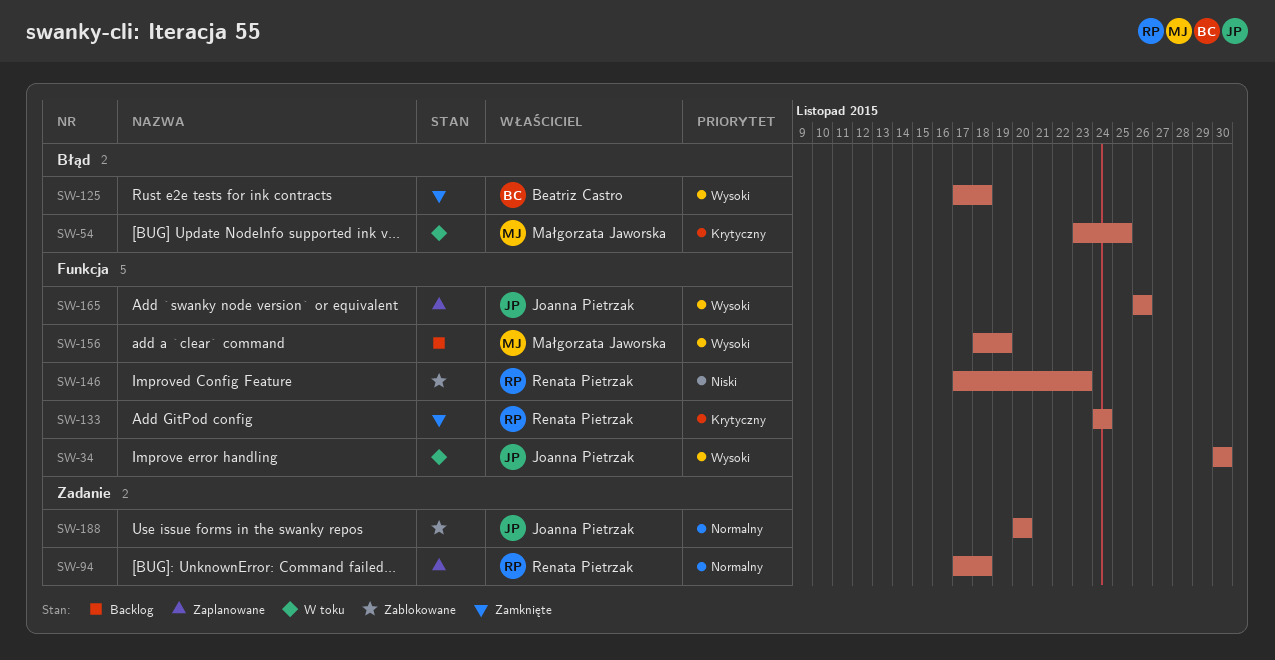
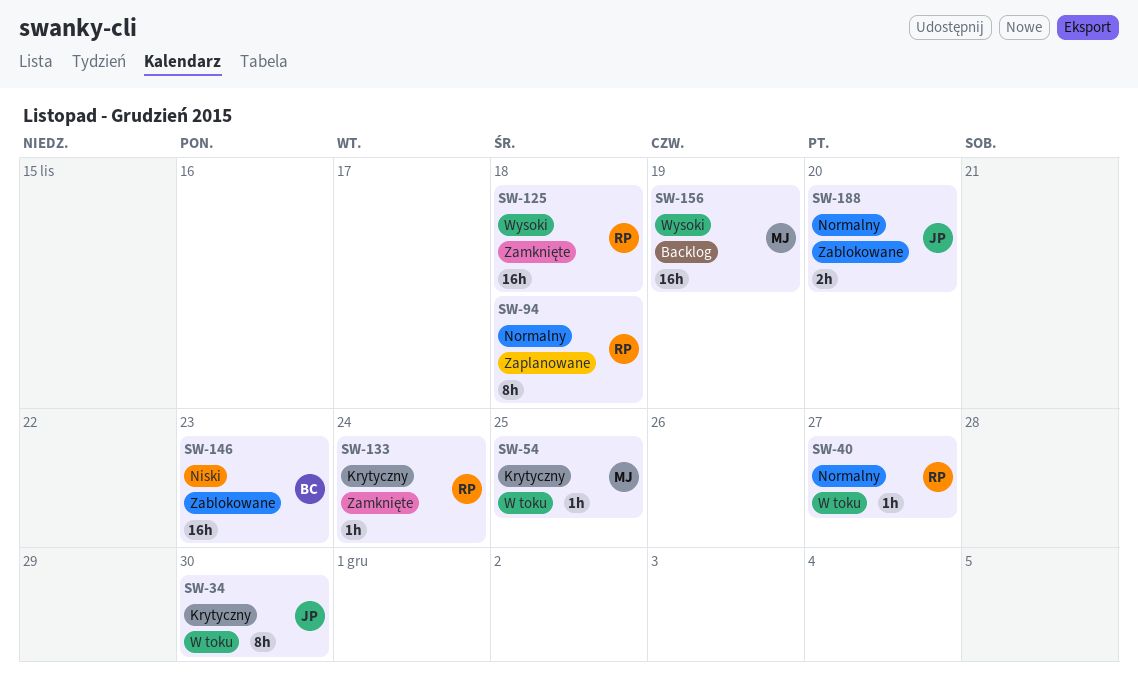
SW-34, priority: Wysoki -> Krytyczny
SW-40: none -> present
SW-125, owner: Beatriz Castro -> Renata Pietrzak
SW-146, owner: Renata Pietrzak -> Beatriz Castro
SW-165: present -> none

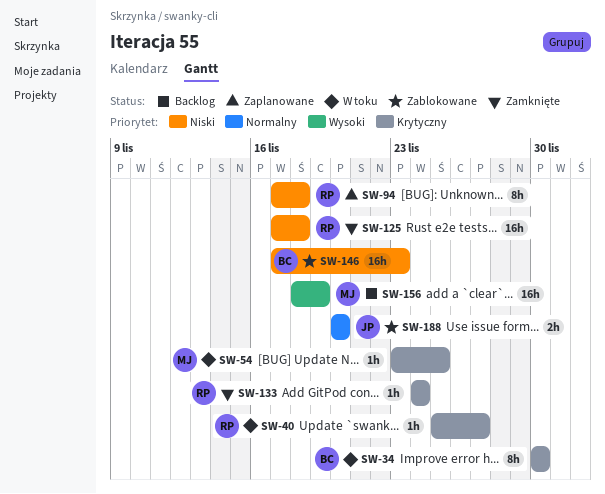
SW-34, owner: JP -> BC
SW-40, priority: Normalny -> Krytyczny
SW-94, priority: Normalny -> Niski
SW-125, priority: Wysoki -> Niski

